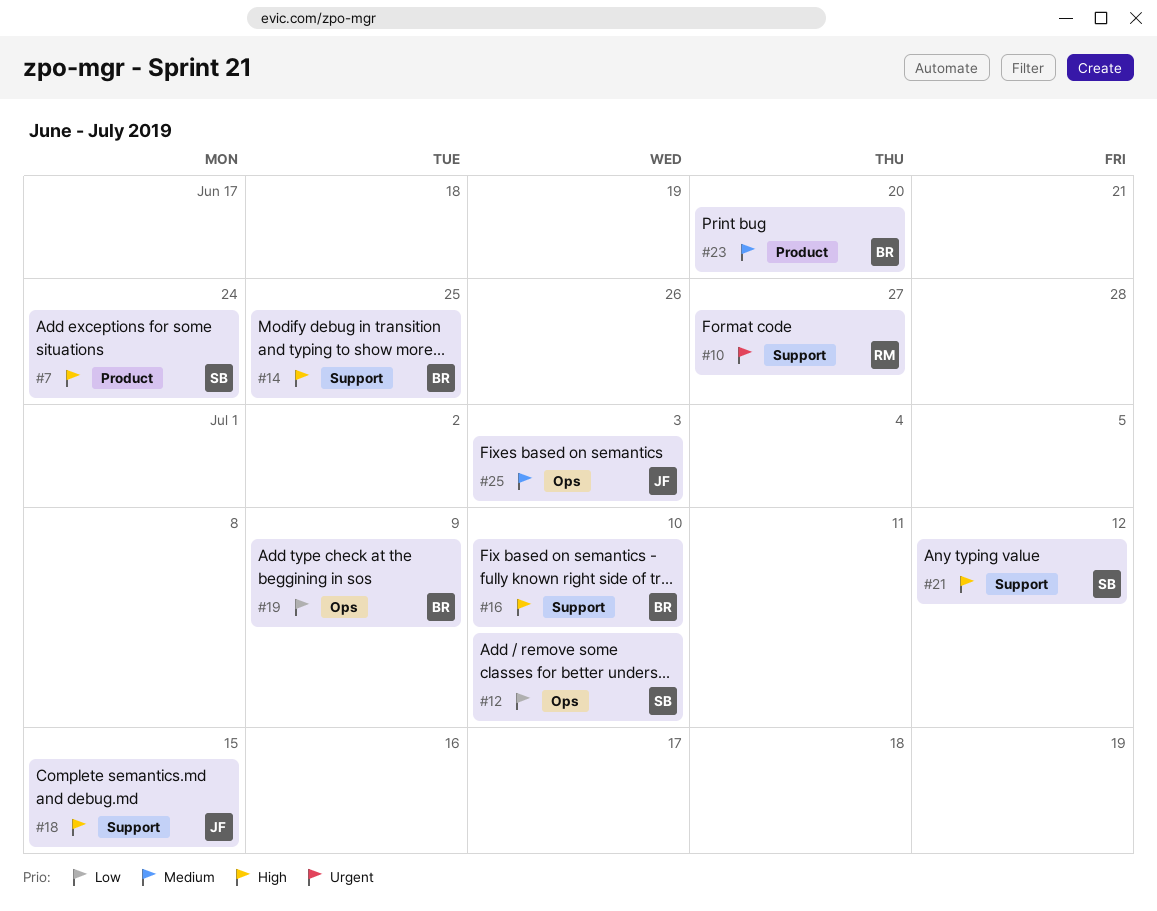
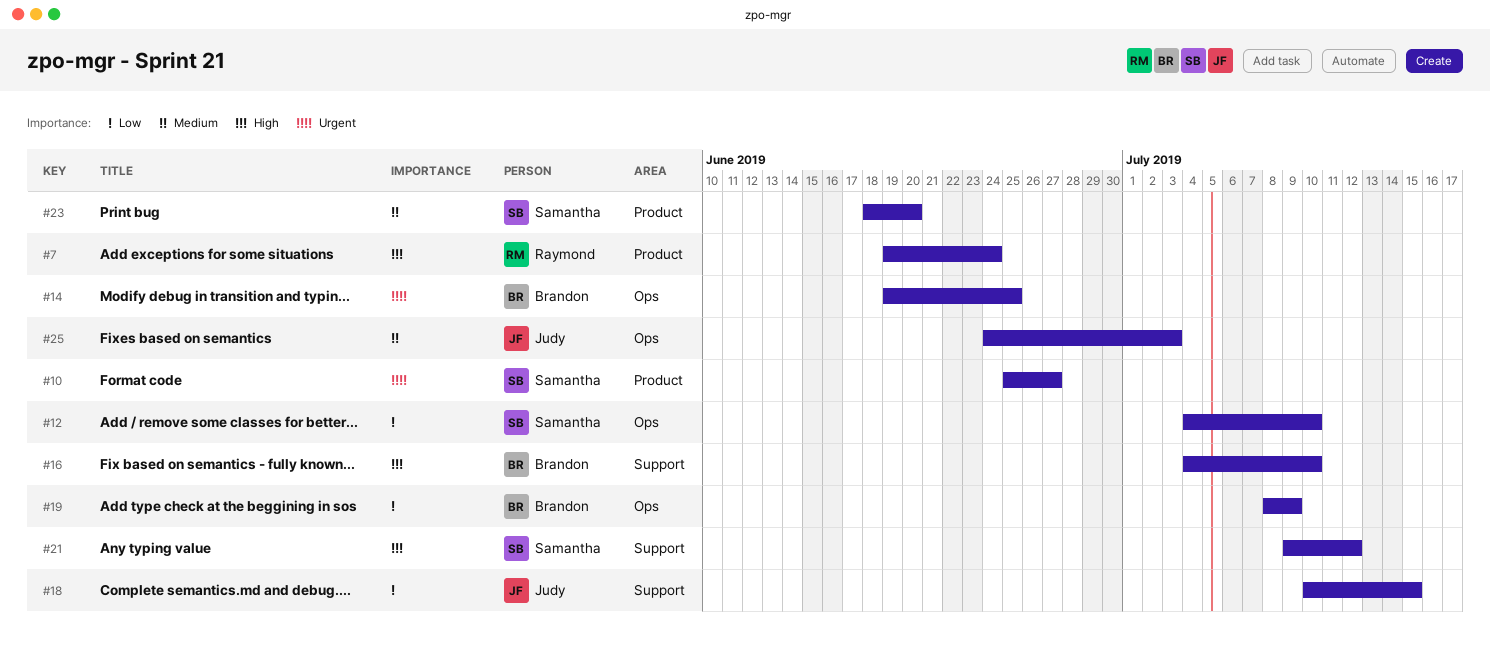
#7, owner: Samantha -> Raymond
#10, owner: Raymond -> Samantha
#10, label: Support -> Product
#14, priority: High -> Urgent
#14, label: Support -> Ops
#18, priority: High -> Low
#23, owner: Brandon -> Samantha

